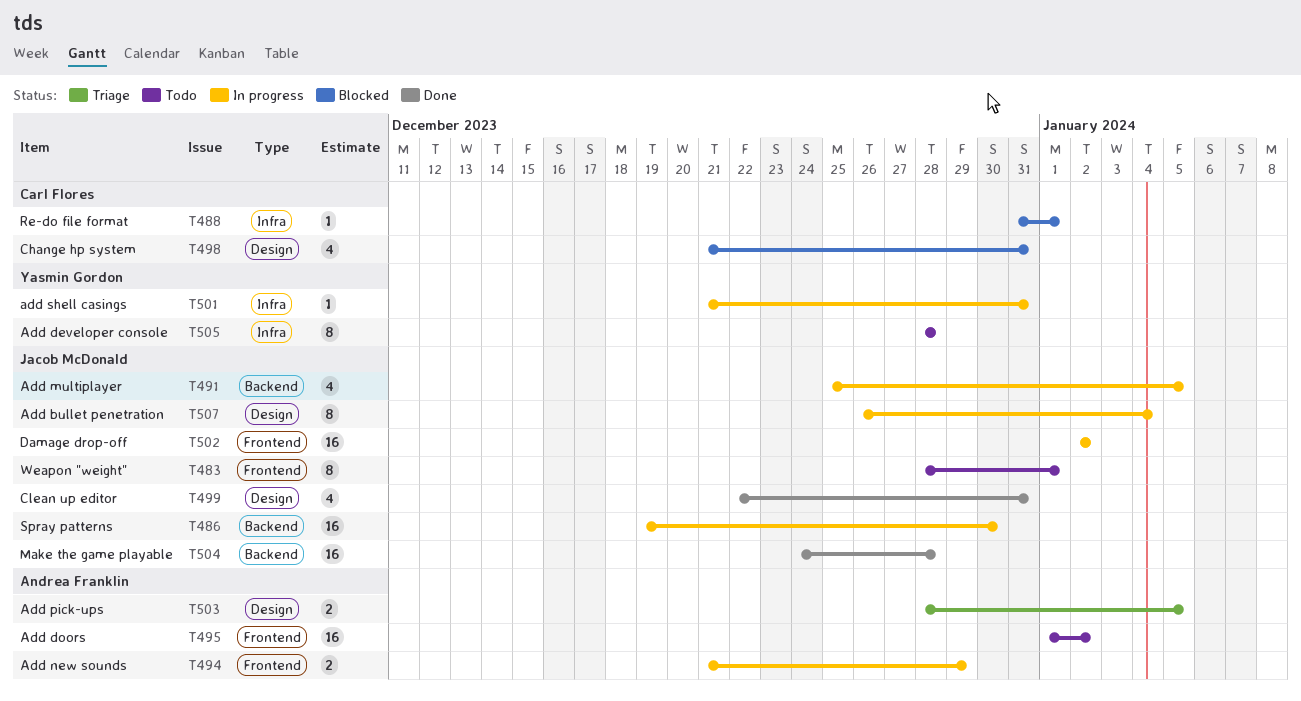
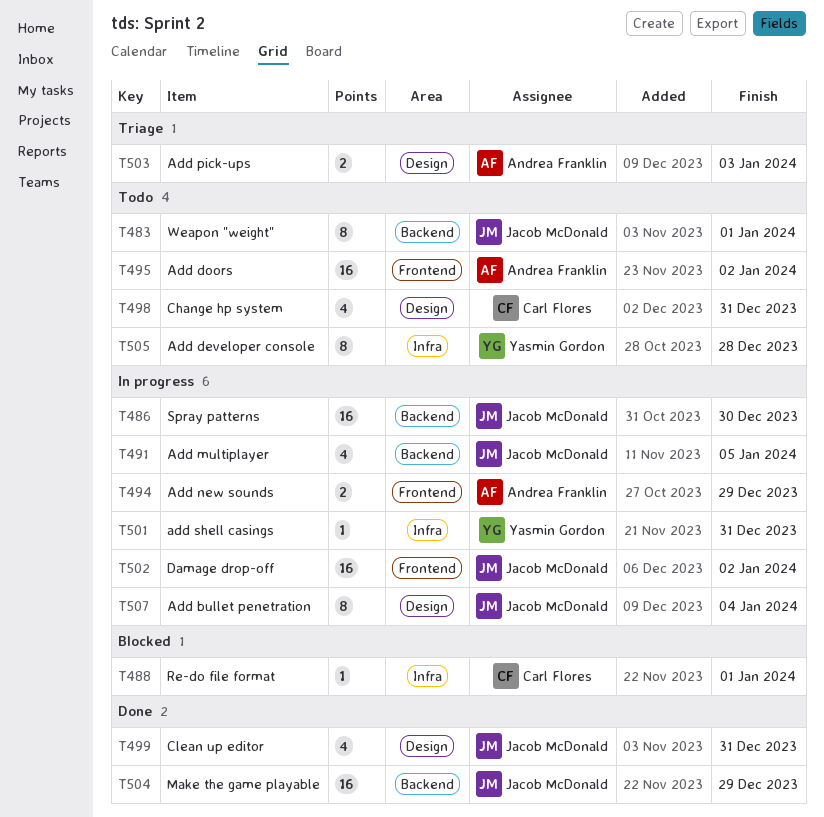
T483, label: Frontend -> Backend
T498, status: Blocked -> Todo
T503, due: Jan 5 -> Jan 3
T504, due: Dec 28 -> Dec 29

